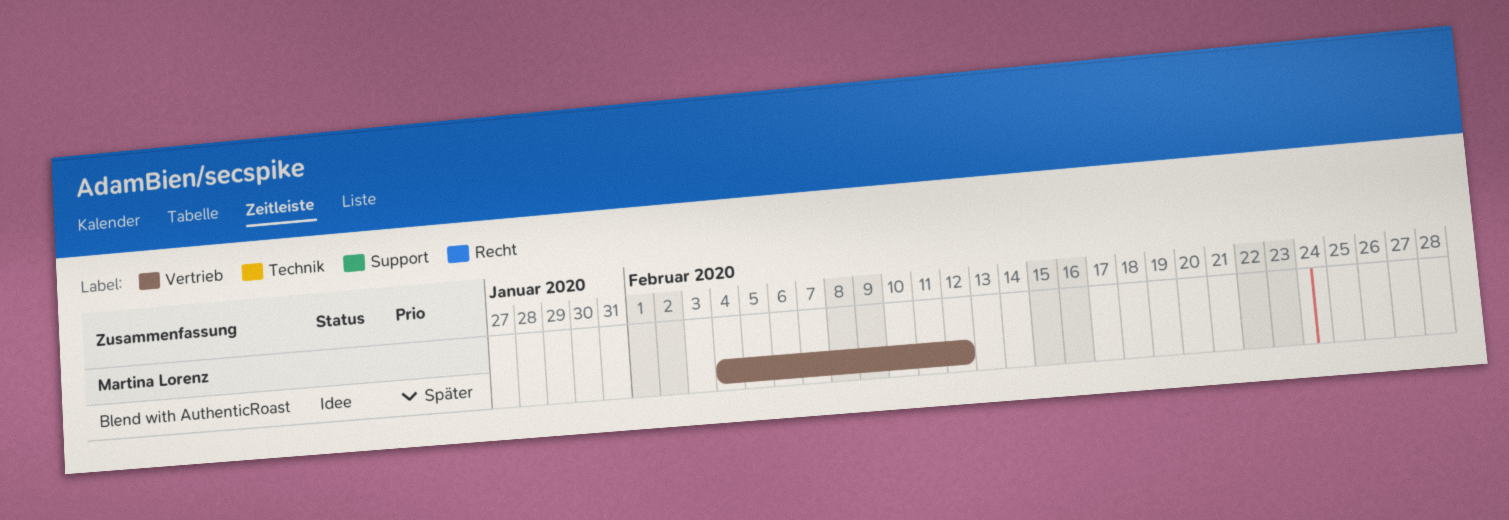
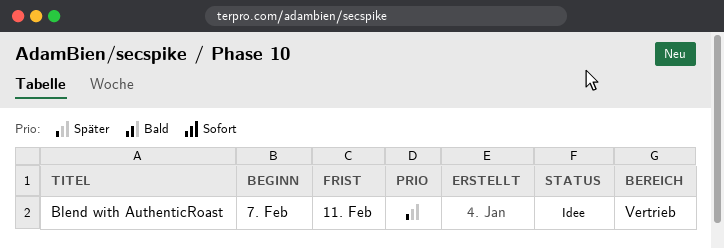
Blend with AuthenticRoast, start: Feb 4 -> Feb 7
Blend with AuthenticRoast, due: Feb 12 -> Feb 11

